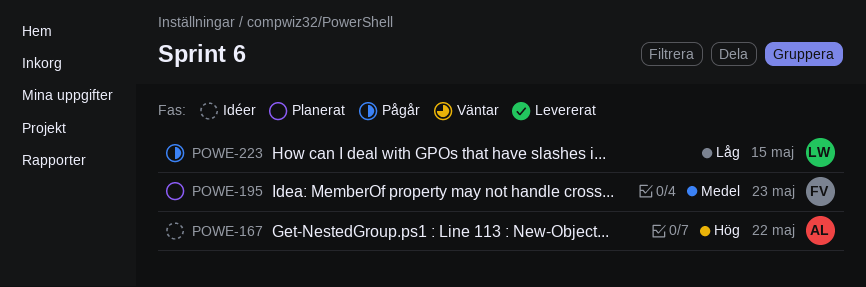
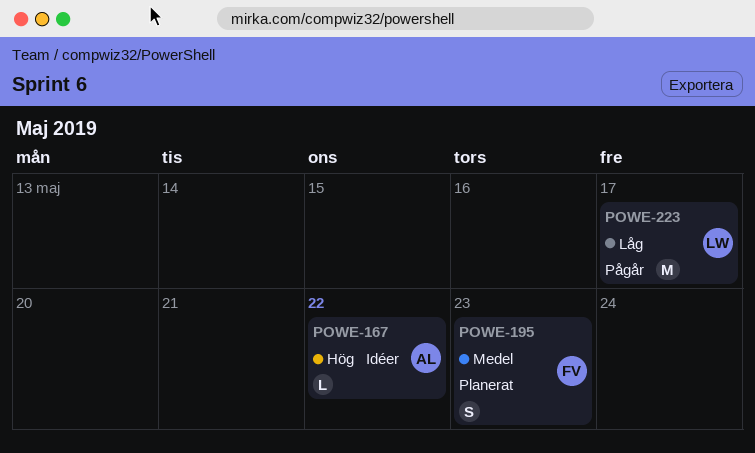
POWE-223, due: May 15 -> May 17

